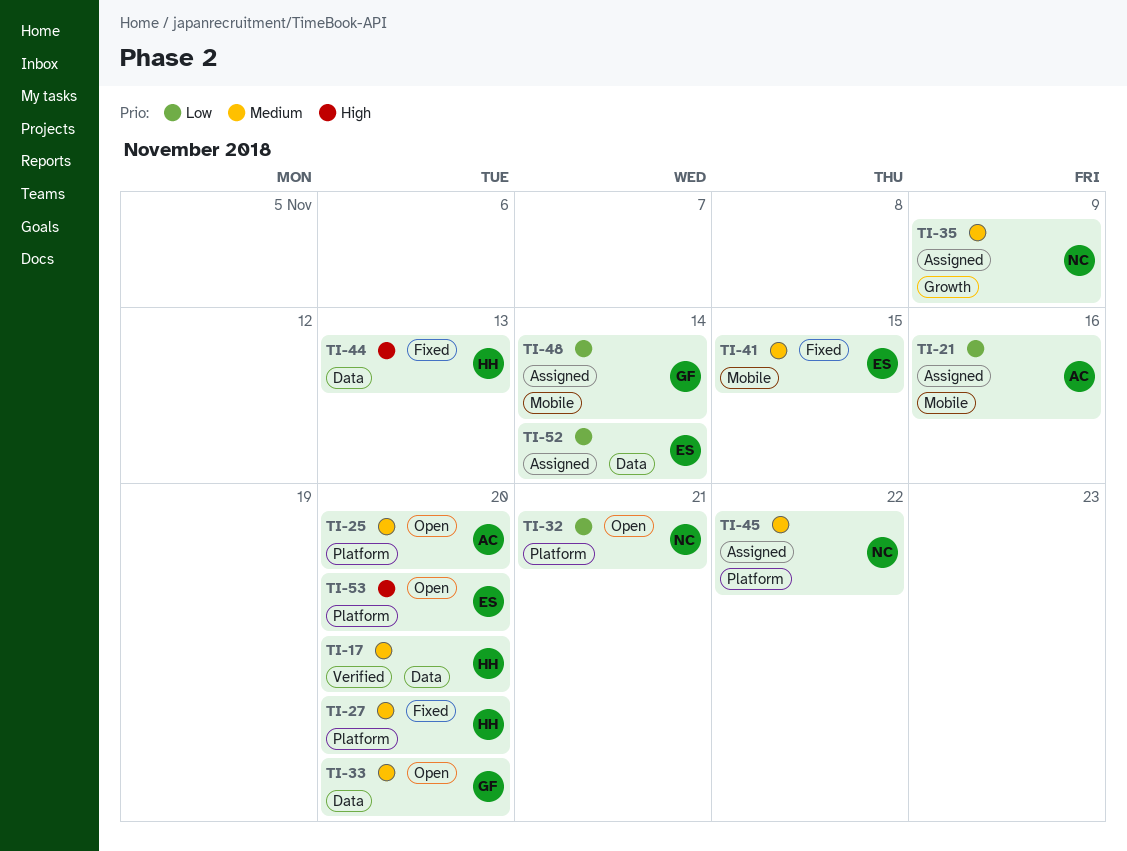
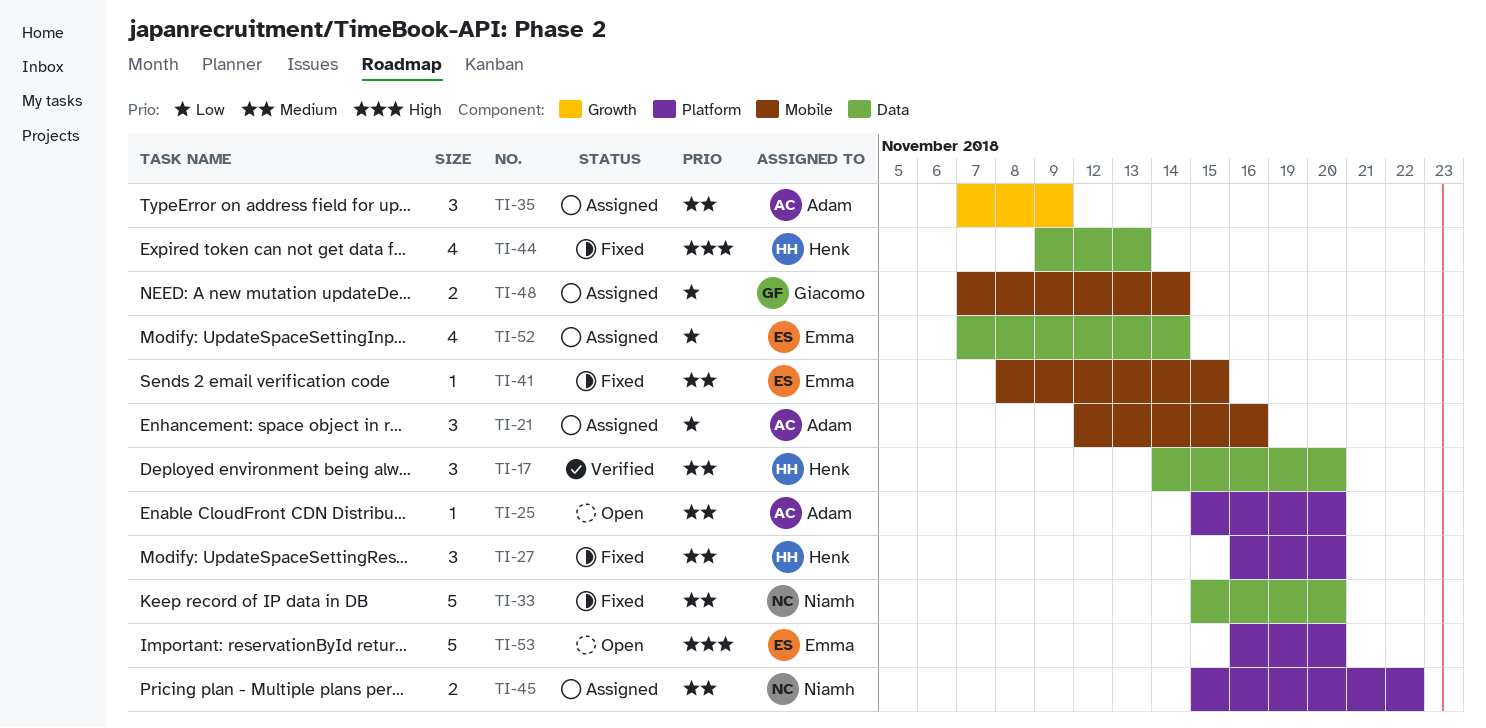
TI-32: present -> none
TI-33, status: Open -> Fixed
TI-33, owner: Giacomo -> Niamh
TI-35, owner: Niamh -> Adam

